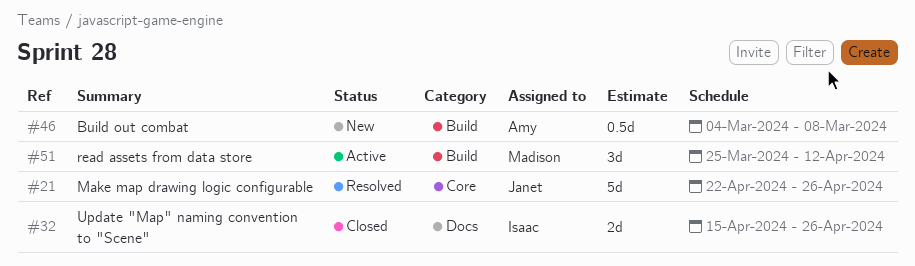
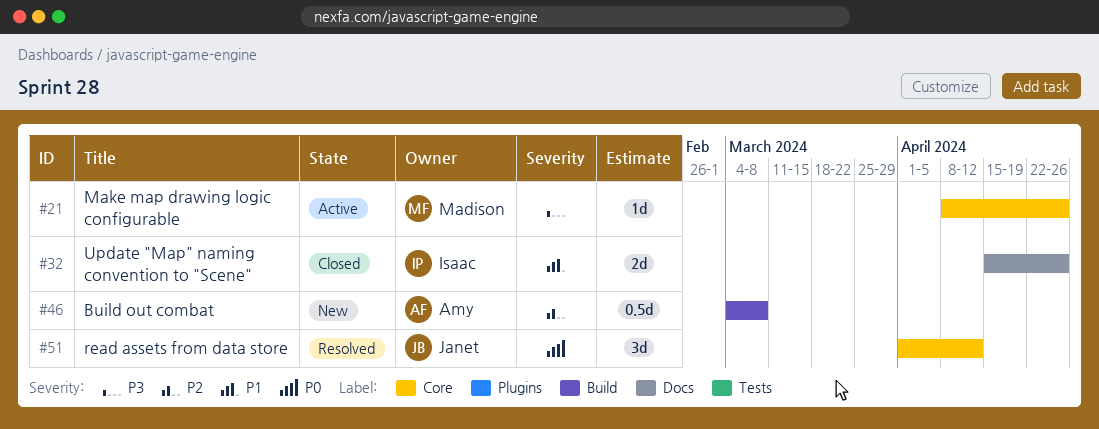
#21, status: Resolved -> Active
#21, owner: Janet -> Madison
#21, estimate: 5d -> 1d
#21, start: Apr 22 -> Apr 8
#51, status: Active -> Resolved
#51, owner: Madison -> Janet
#51, label: Build -> Core
#51, start: Mar 25 -> Apr 1

